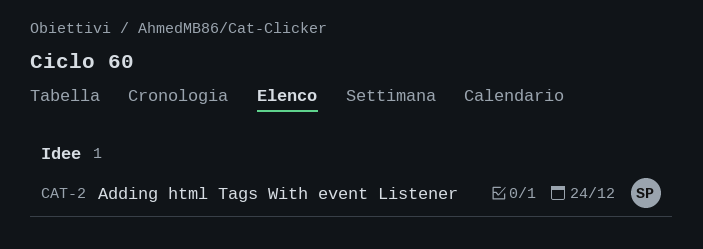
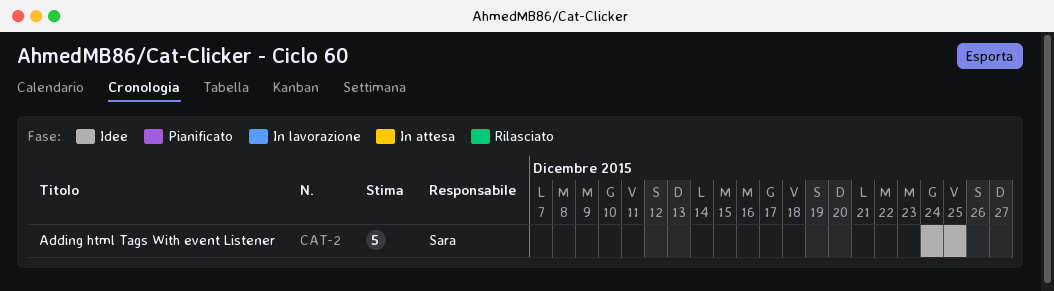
CAT-2, due: Dec 24 -> Dec 25

